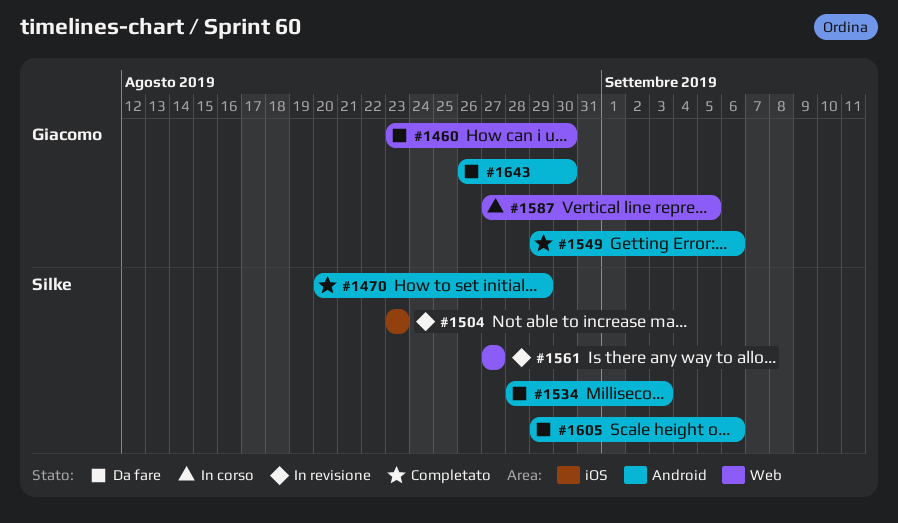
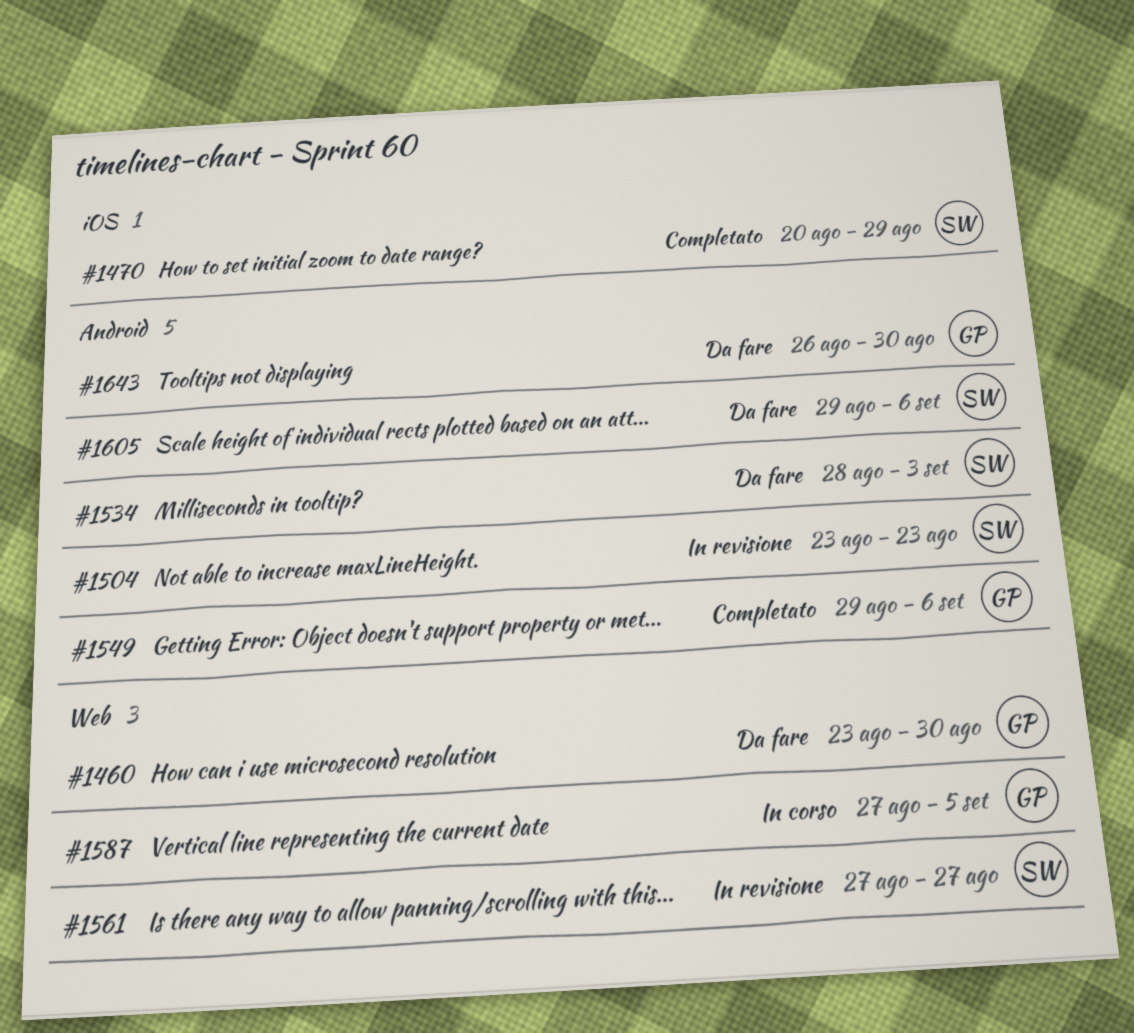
#1470, label: Android -> iOS
#1504, label: iOS -> Android

